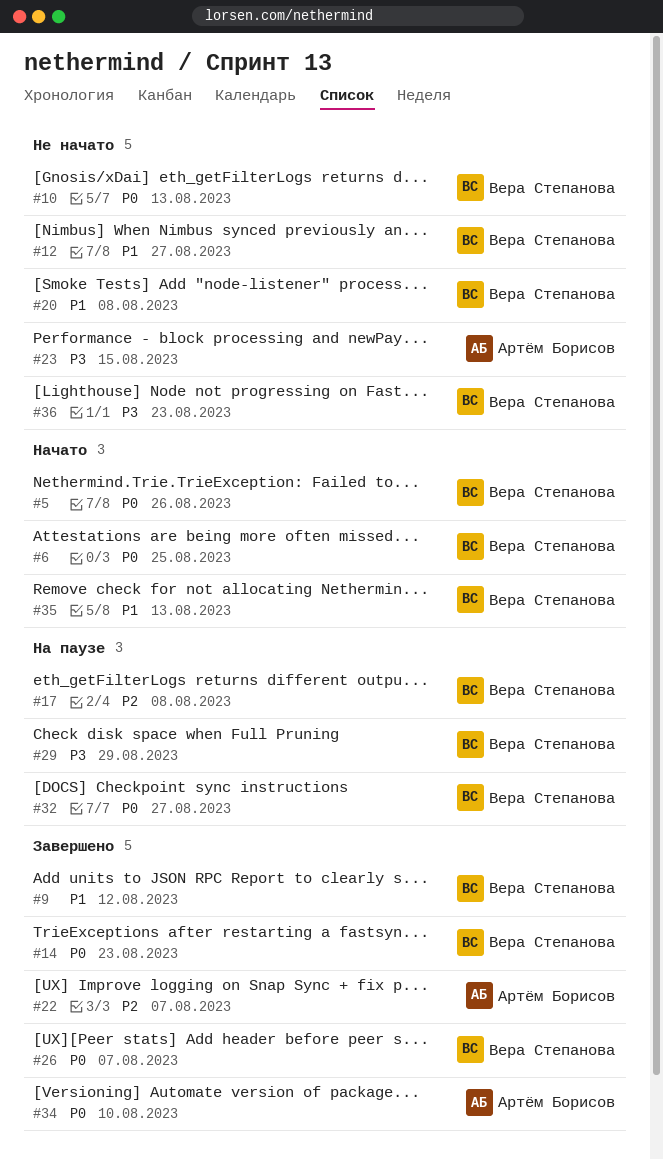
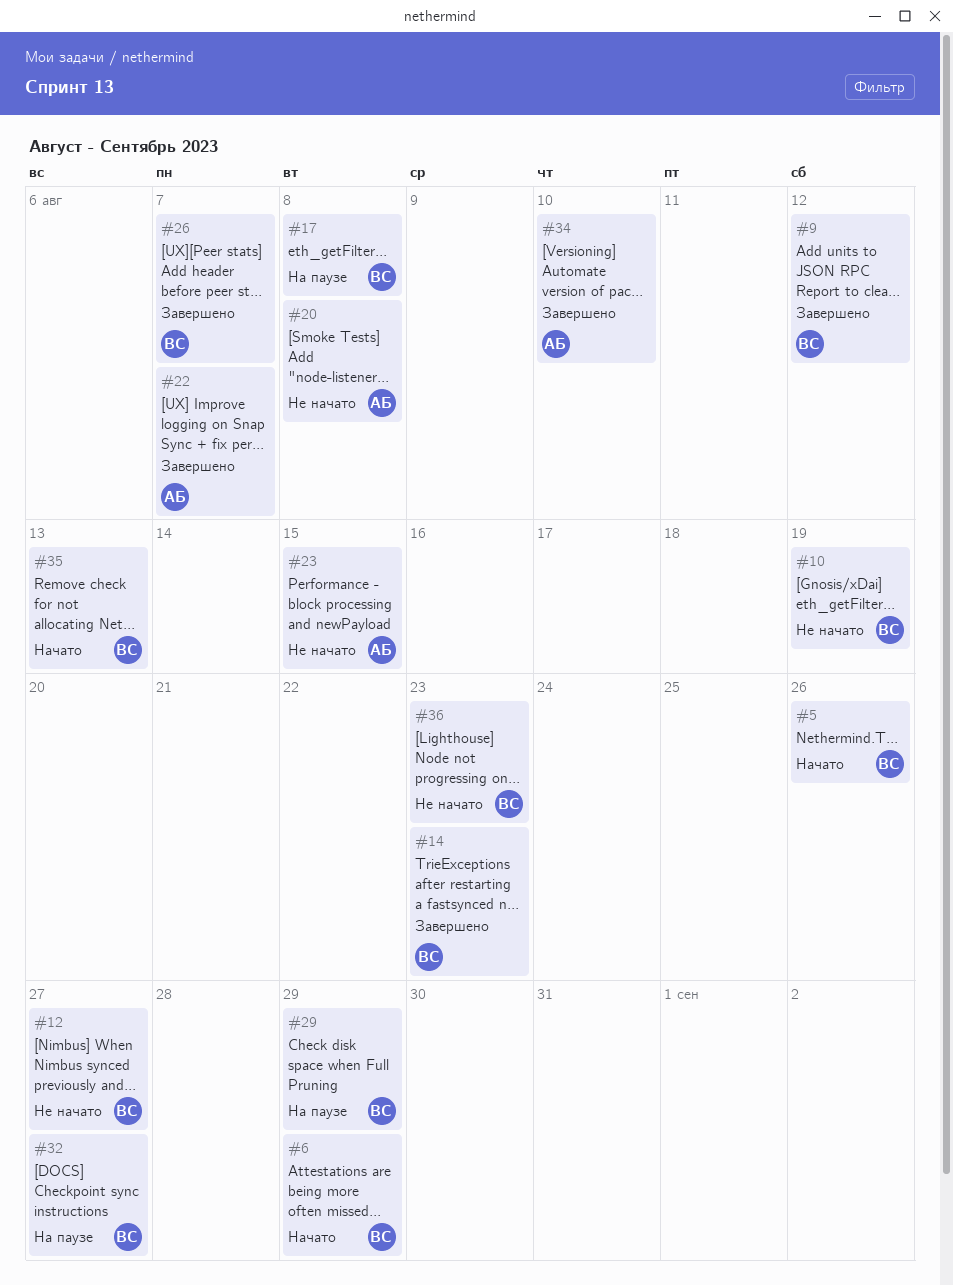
#6, due: Aug 25 -> Aug 29
#10, due: Aug 13 -> Aug 19
#20, owner: Вера Степанова -> Артём Борисов

